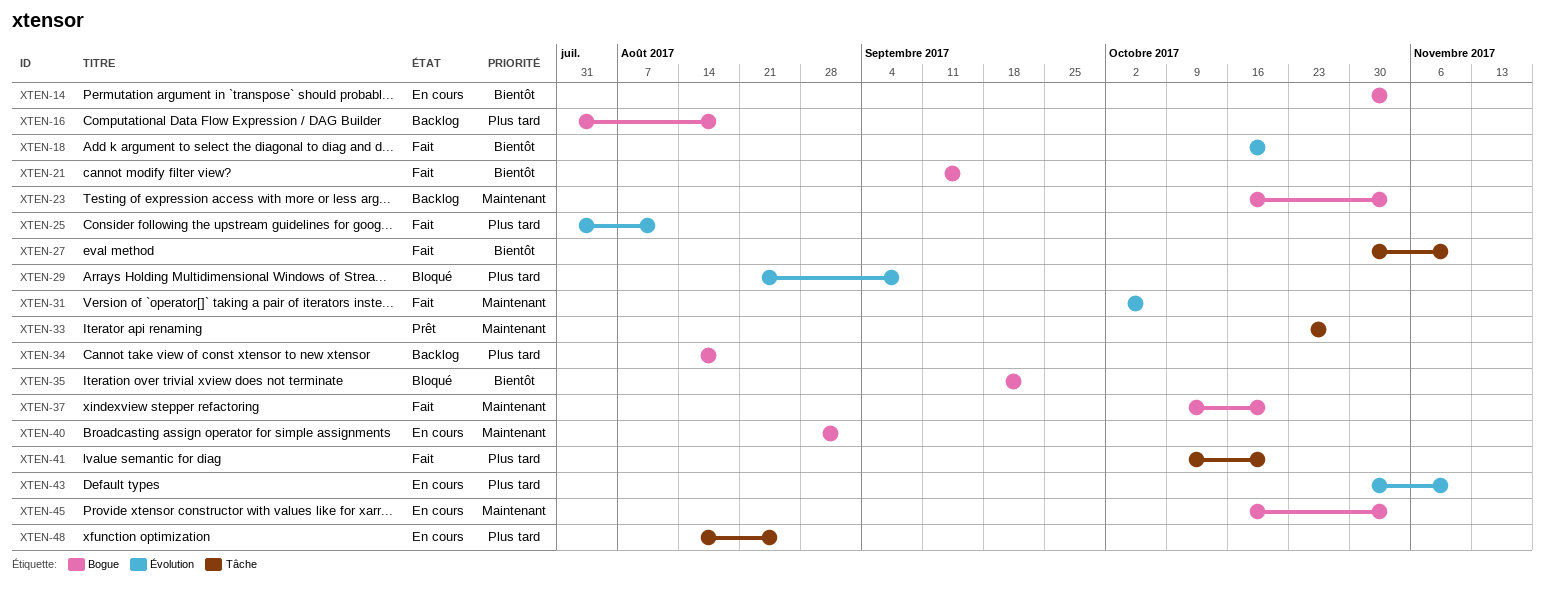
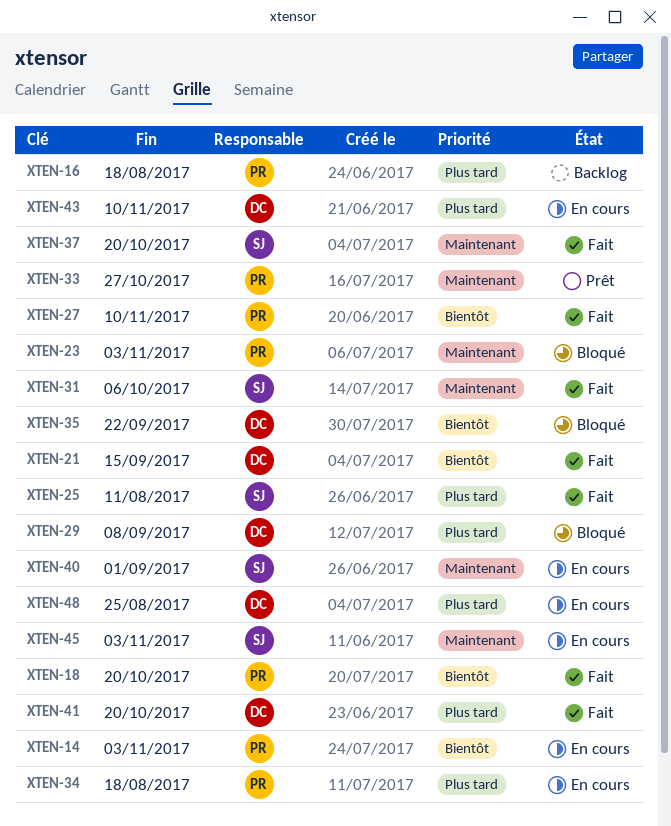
XTEN-23, status: Backlog -> Bloqué
XTEN-34, status: Backlog -> En cours

